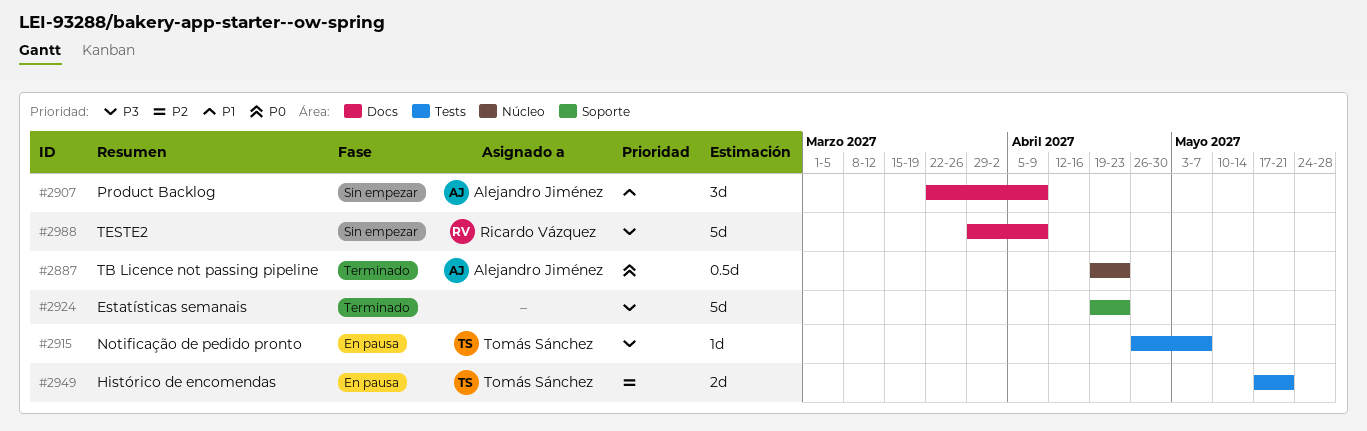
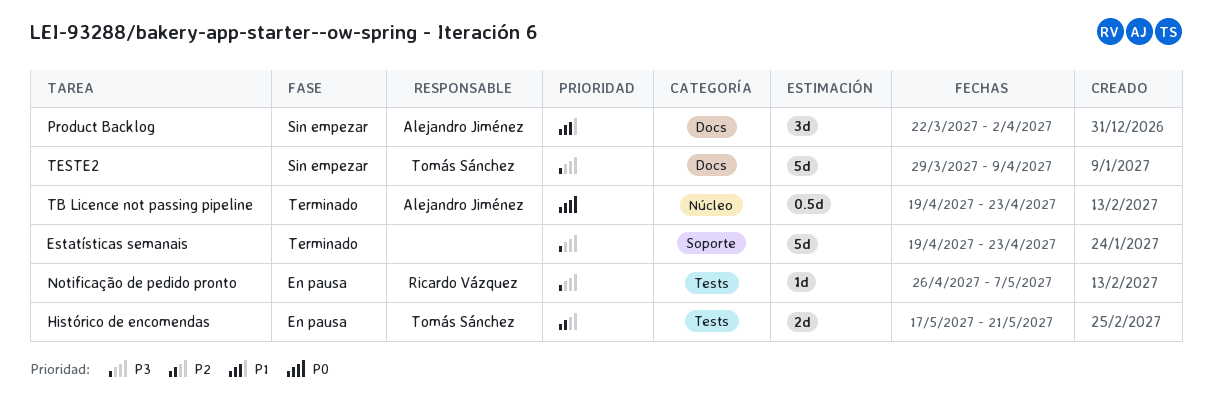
Notificação de pedido pronto, owner: Tomás Sánchez -> Ricardo Vázquez
Product Backlog, due: Apr 9 -> Apr 2
TESTE2, owner: Ricardo Vázquez -> Tomás Sánchez

